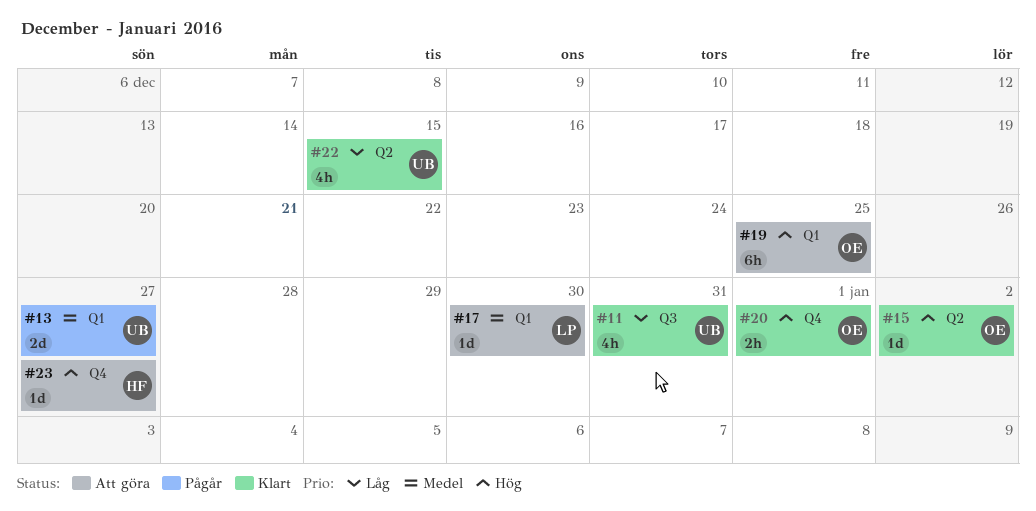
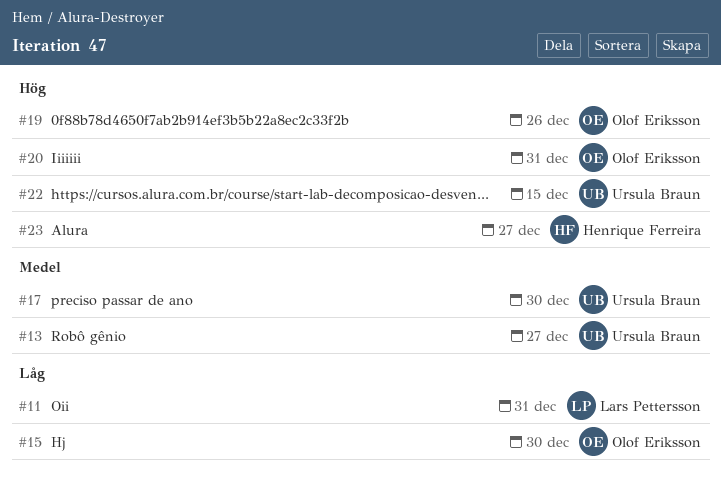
#11, owner: Ursula Braun -> Lars Pettersson
#15, priority: Hög -> Låg
#15, due: Jan 2 -> Dec 30
#17, owner: Lars Pettersson -> Ursula Braun
#19, due: Dec 25 -> Dec 26
#20, due: Jan 1 -> Dec 31
#22, priority: Låg -> Hög

